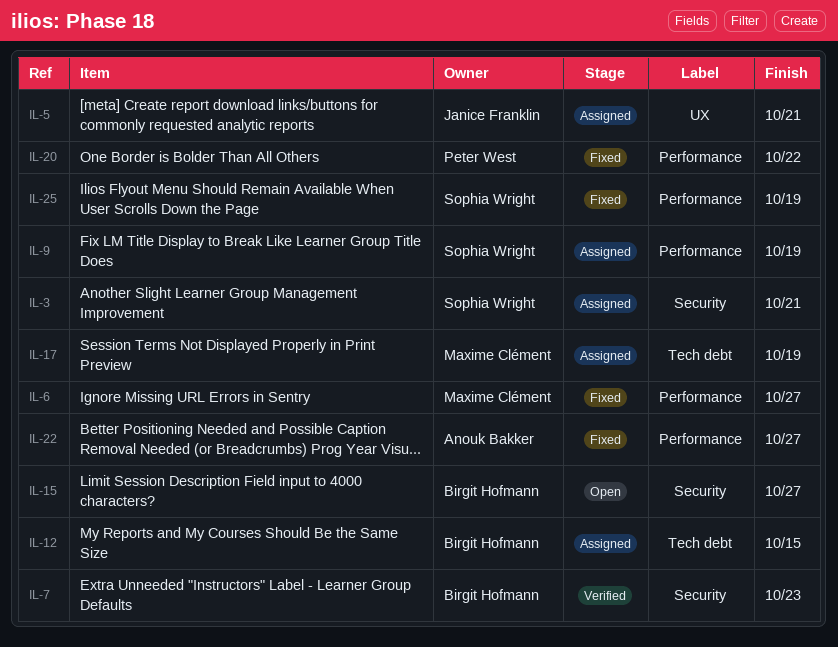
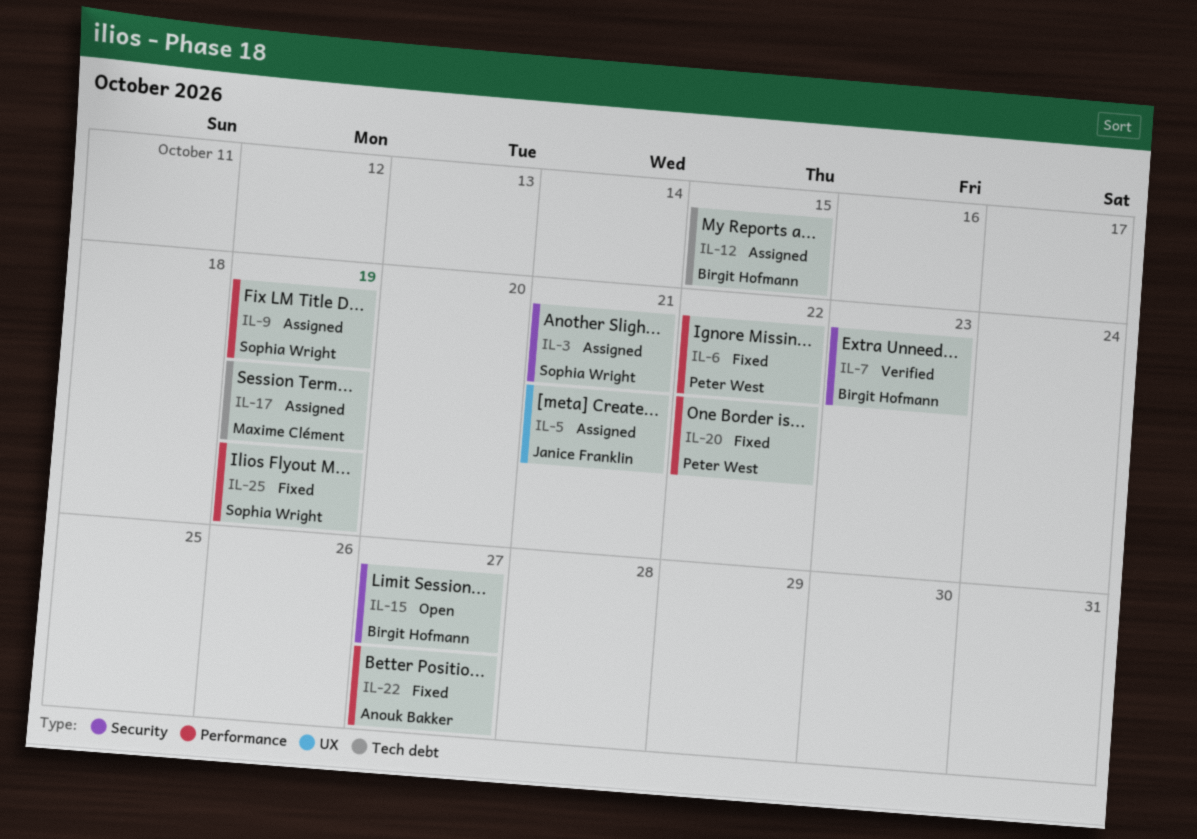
IL-6, owner: Maxime Clément -> Peter West
IL-6, due: Oct 27 -> Oct 22

